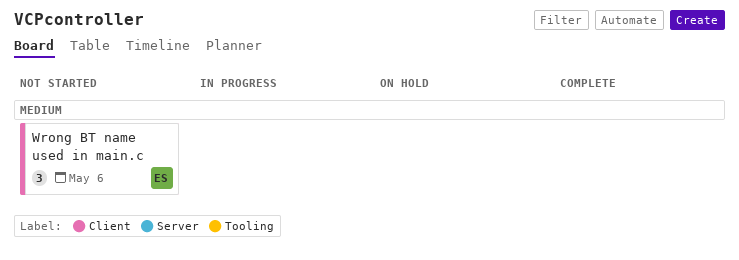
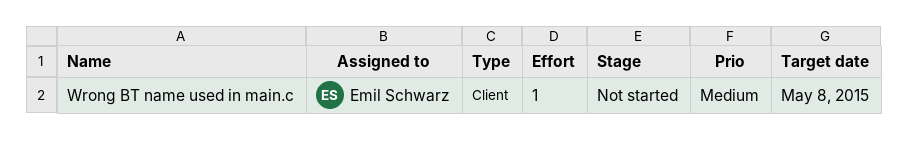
Wrong BT name used in main.c, estimate: 3 -> 1
Wrong BT name used in main.c, due: May 6 -> May 8

